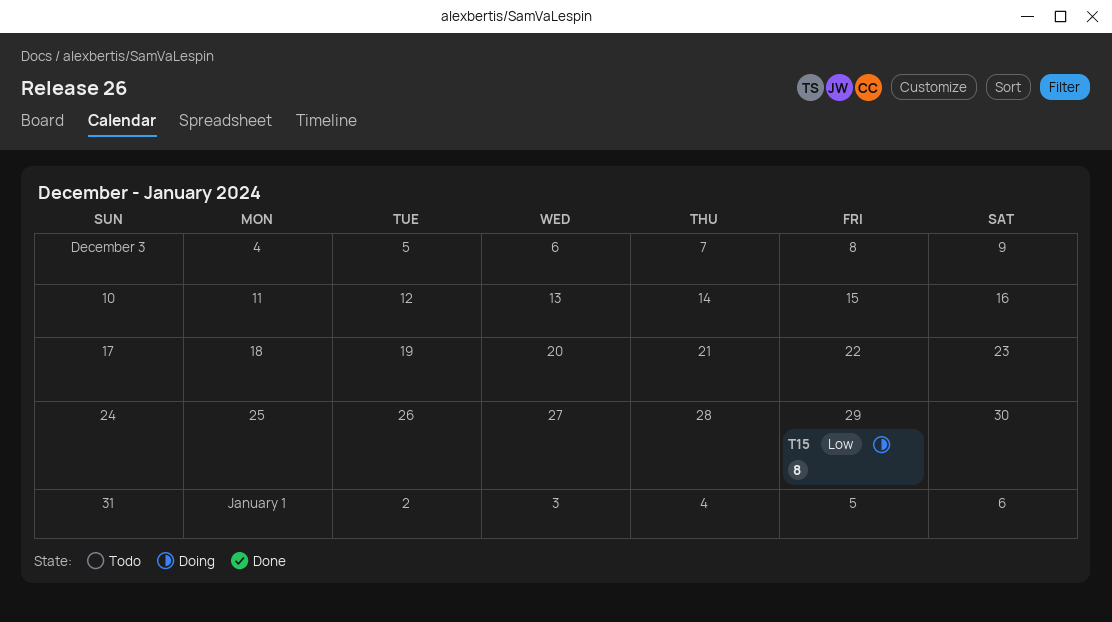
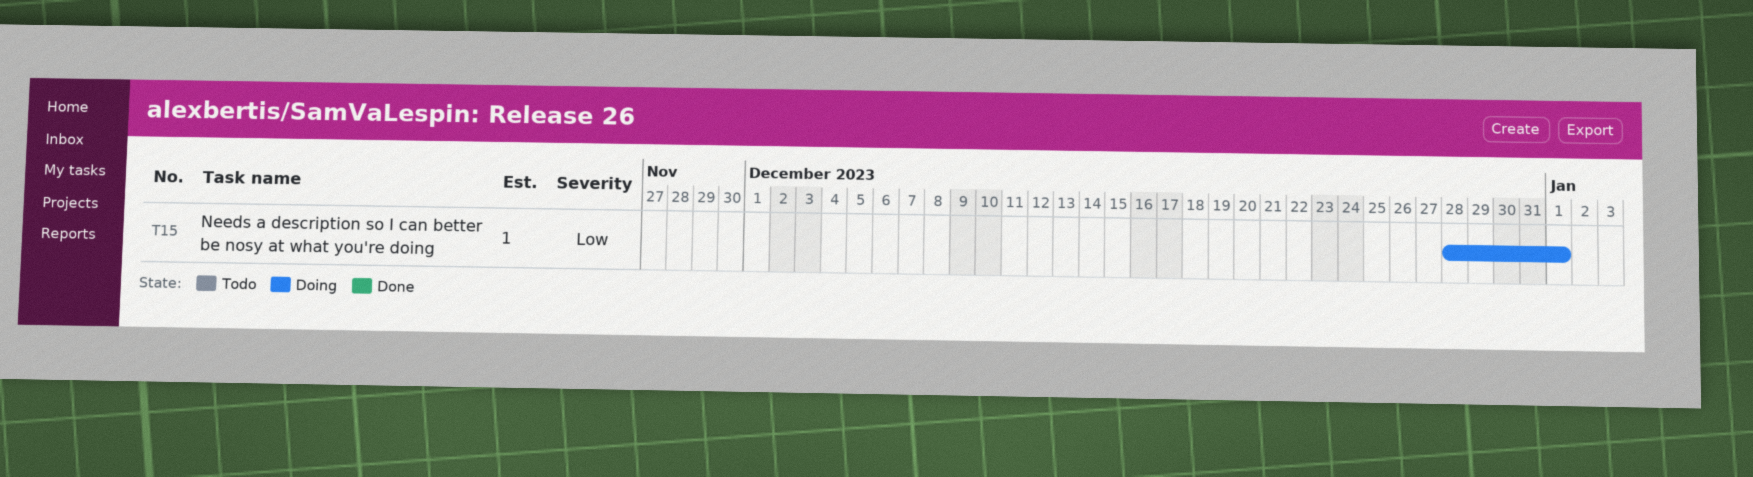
T15, estimate: 8 -> 1
T15, due: Dec 29 -> Jan 1

